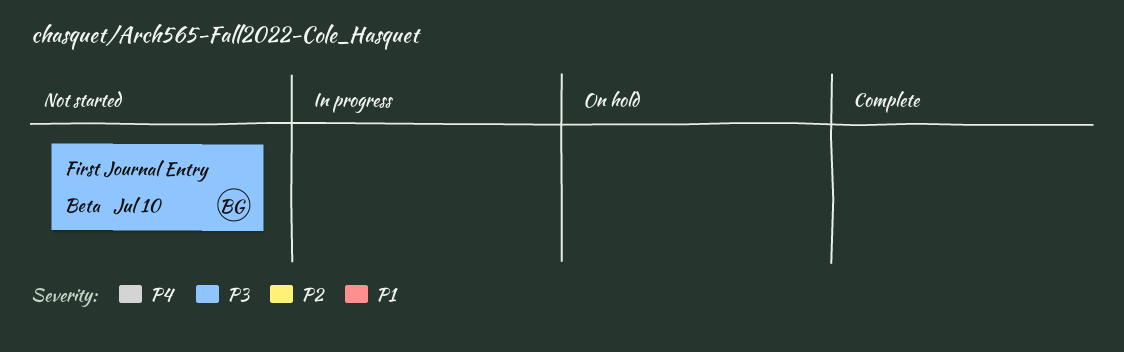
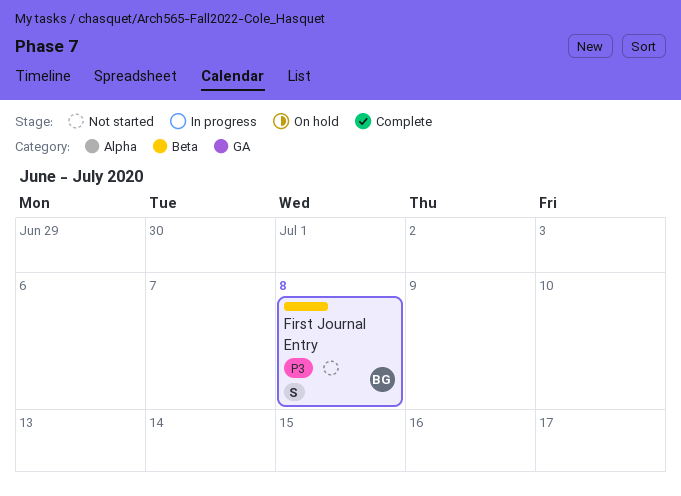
First Journal Entry, due: Jul 10 -> Jul 8

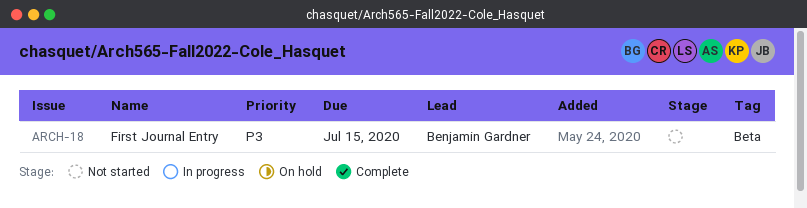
First Journal Entry, due: Jul 8 -> Jul 15

